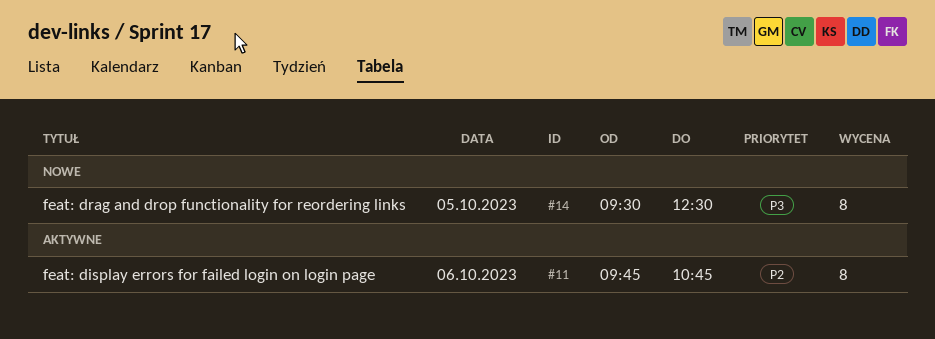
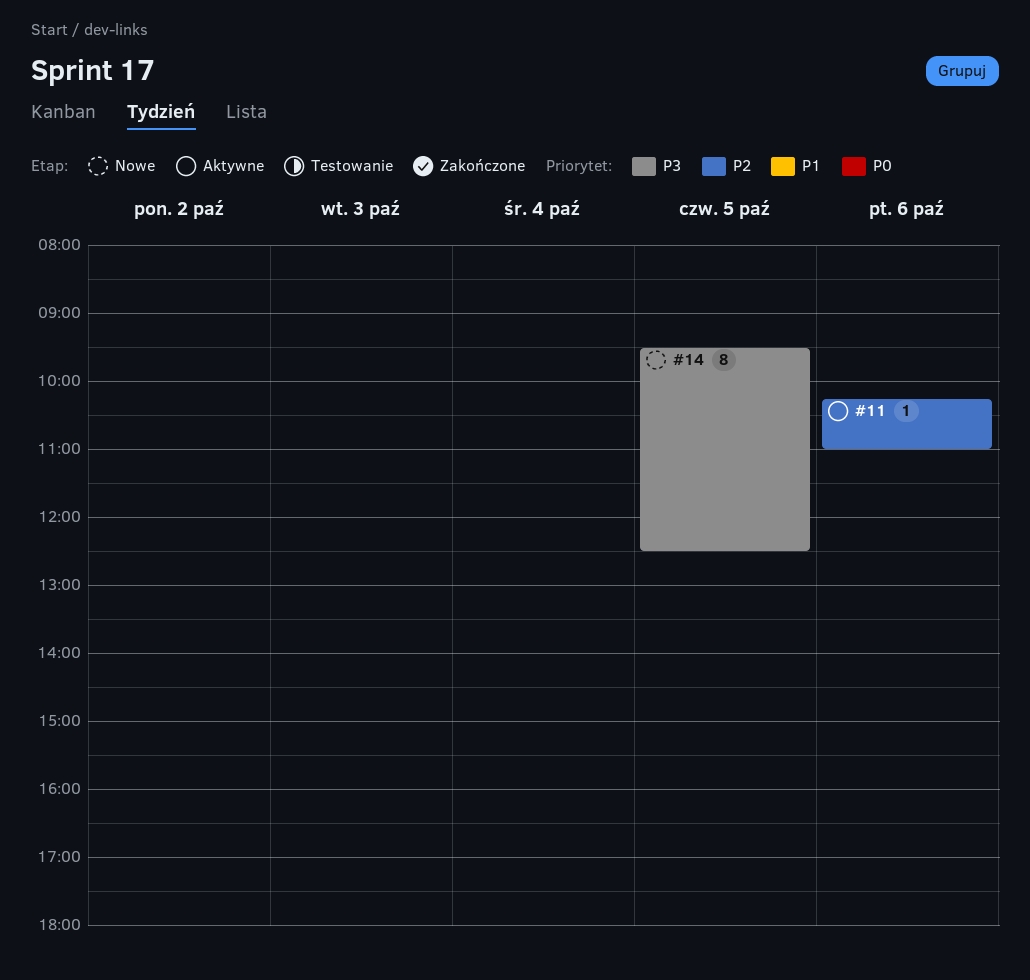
#11, estimate: 8 -> 1
#11, begins: 09:45 -> 10:15
#11, ends: 10:45 -> 11:00

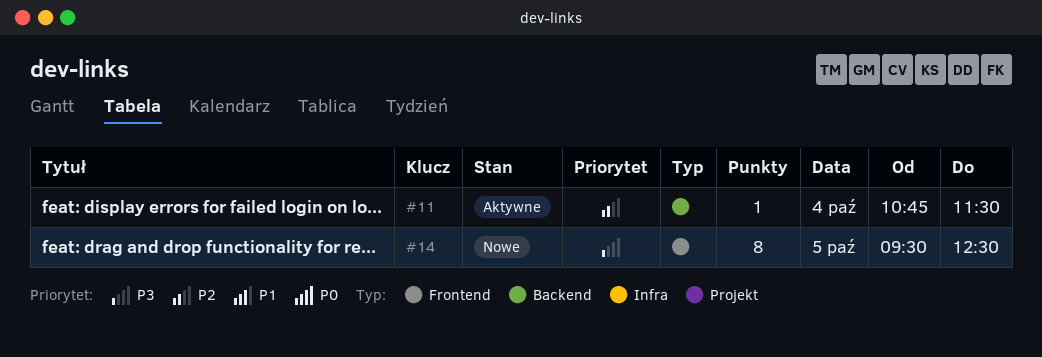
#11, day: Oct 6 -> Oct 4
#11, begins: 10:15 -> 10:45
#11, ends: 11:00 -> 11:30

